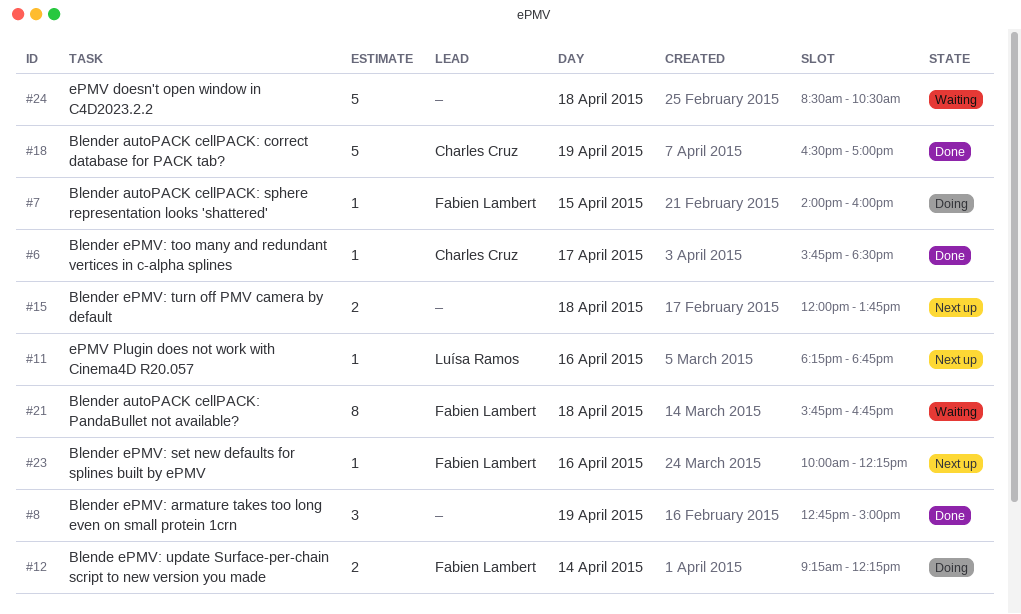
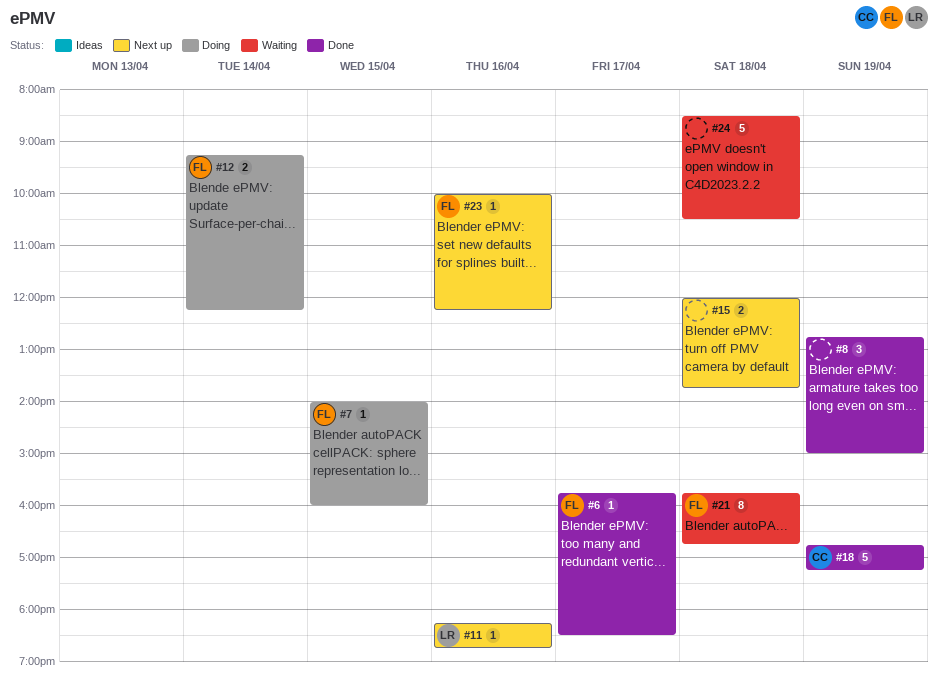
#6, owner: Charles Cruz -> Fabien Lambert
#18, begins: 16:30 -> 16:45
#18, ends: 17:00 -> 17:15

